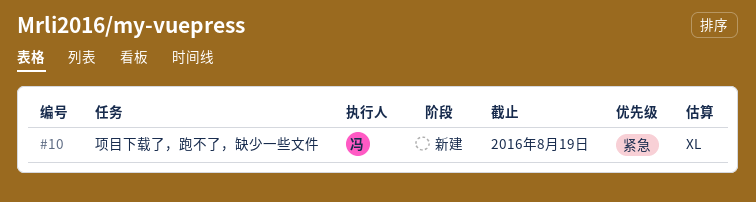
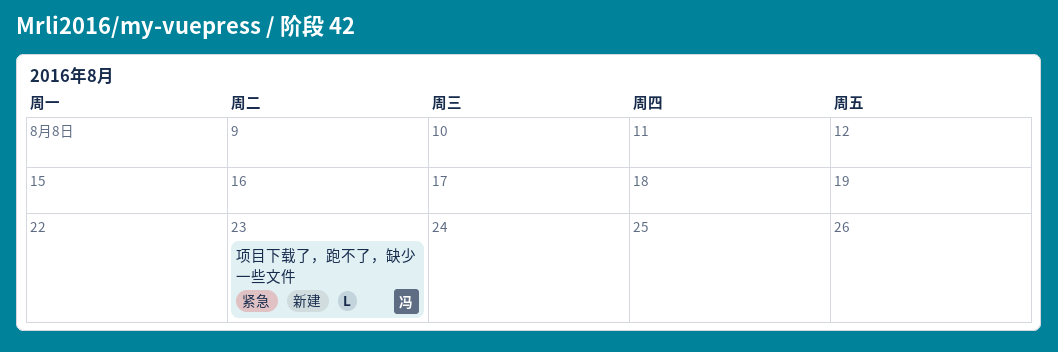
项目下载了，跑不了，缺少一些文件, estimate: XL -> L
项目下载了，跑不了，缺少一些文件, due: Aug 19 -> Aug 23

